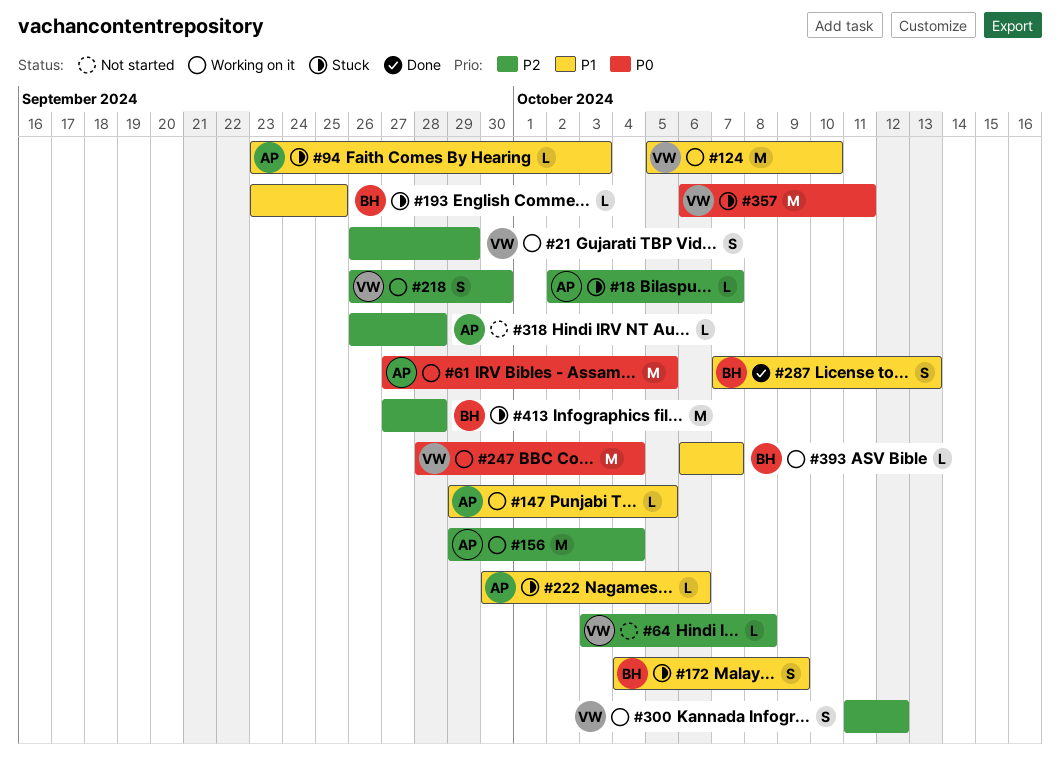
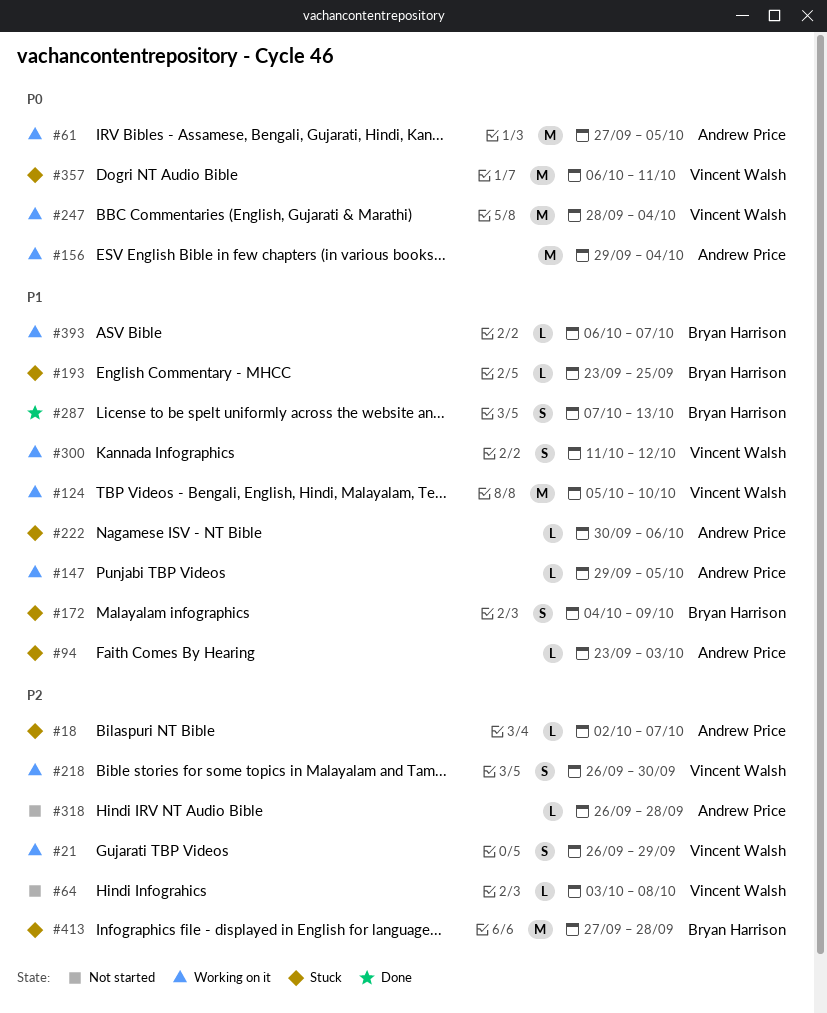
#156, priority: P2 -> P0
#300, priority: P2 -> P1

